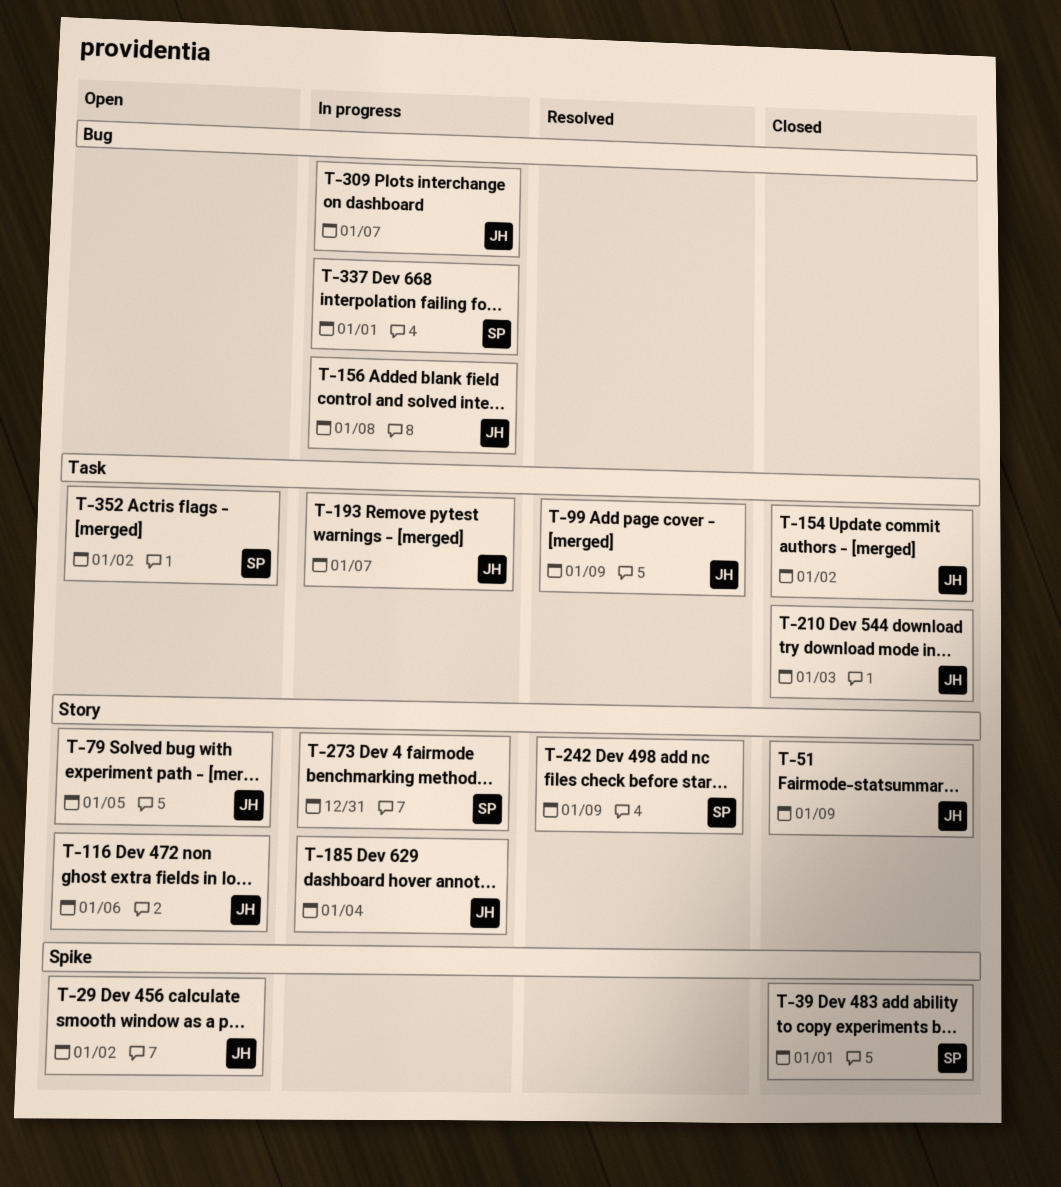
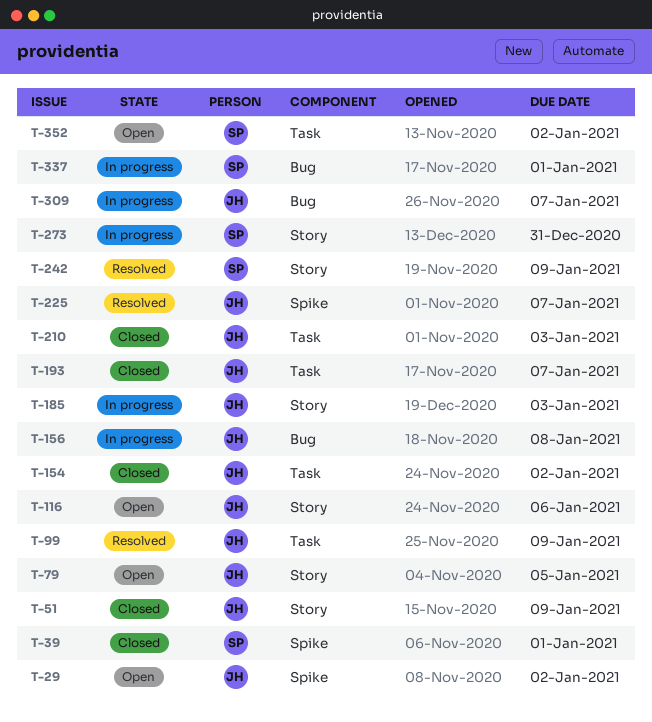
T-185, due: Jan 4 -> Jan 3
T-193, status: In progress -> Closed
T-225: none -> present

